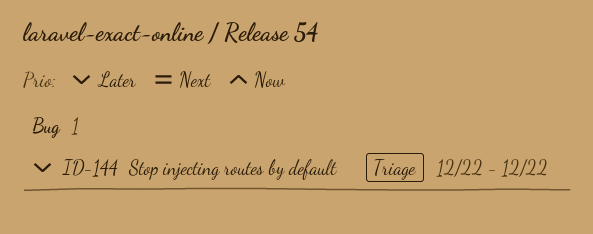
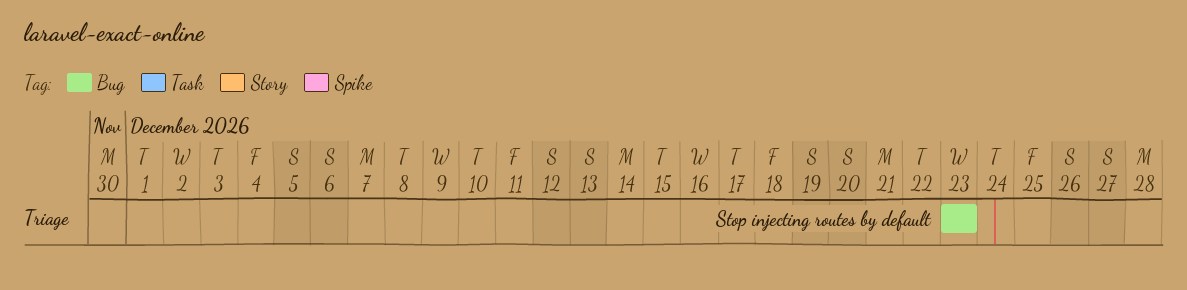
Stop injecting routes by default, start: Dec 22 -> Dec 23
Stop injecting routes by default, due: Dec 22 -> Dec 23

